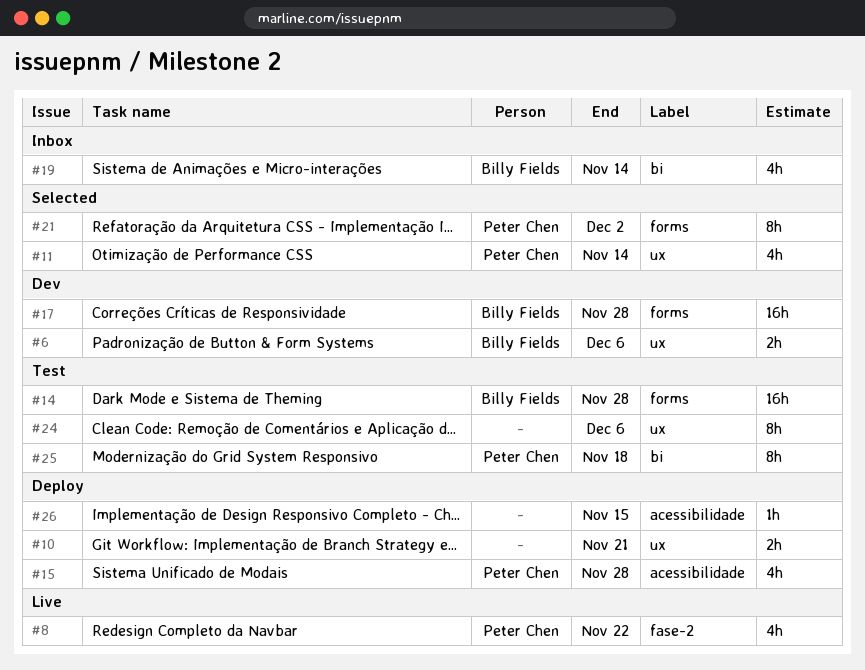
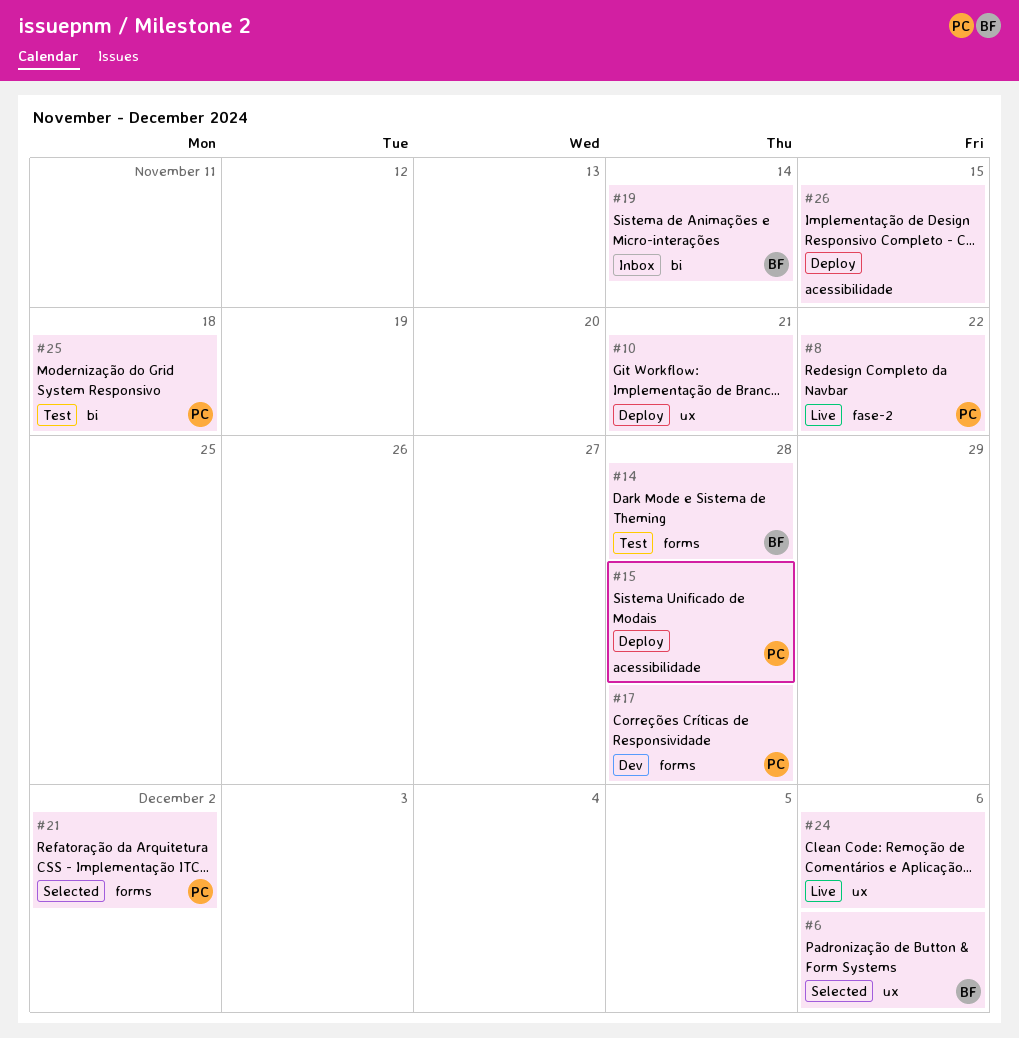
#6, status: Dev -> Selected
#11: present -> none
#17, owner: Billy Fields -> Peter Chen
#24, status: Test -> Live

